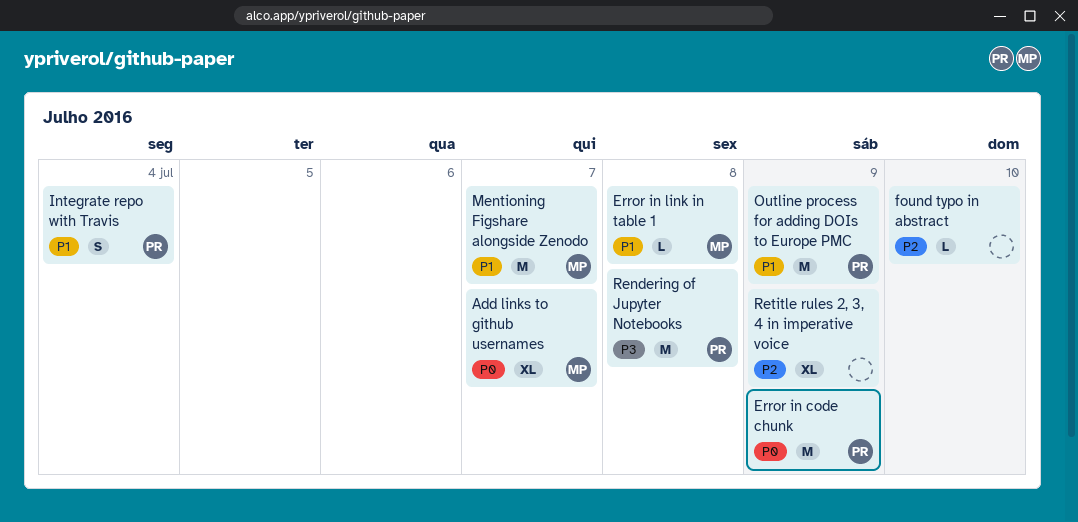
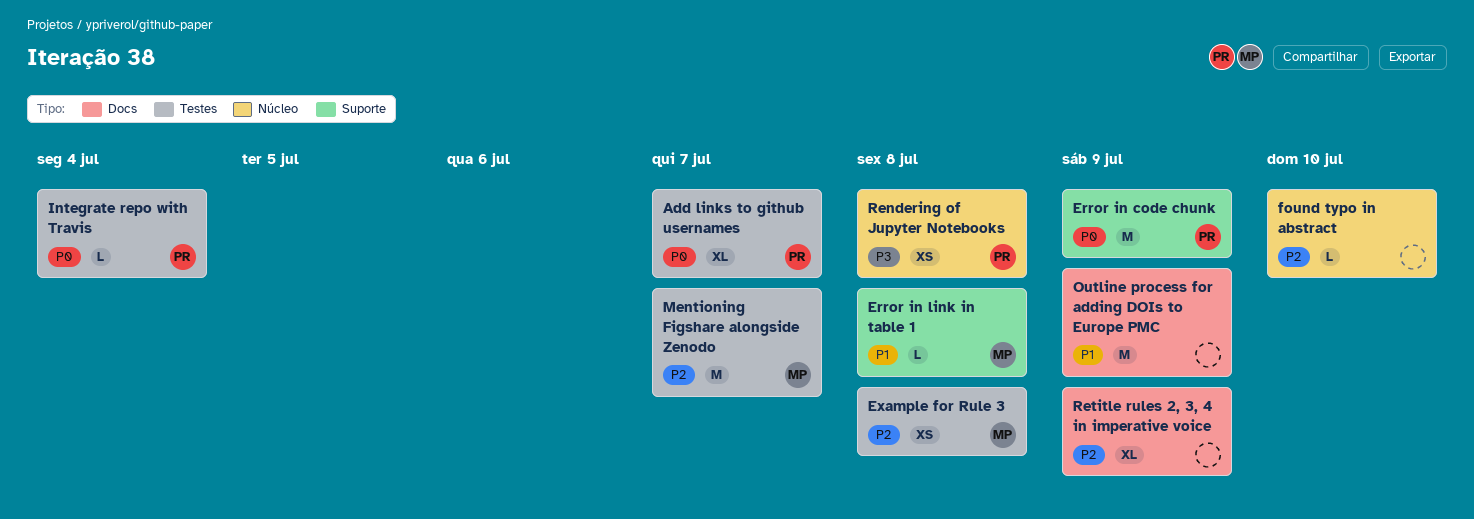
Add links to github usernames, owner: MP -> PR
Example for Rule 3: none -> present
Integrate repo with Travis, priority: P1 -> P0
Integrate repo with Travis, estimate: S -> L
Mentioning Figshare alongside Zenodo, priority: P1 -> P2
Outline process for adding DOIs to Europe PMC, owner: PR -> none
Rendering of Jupyter Notebooks, estimate: M -> XS

